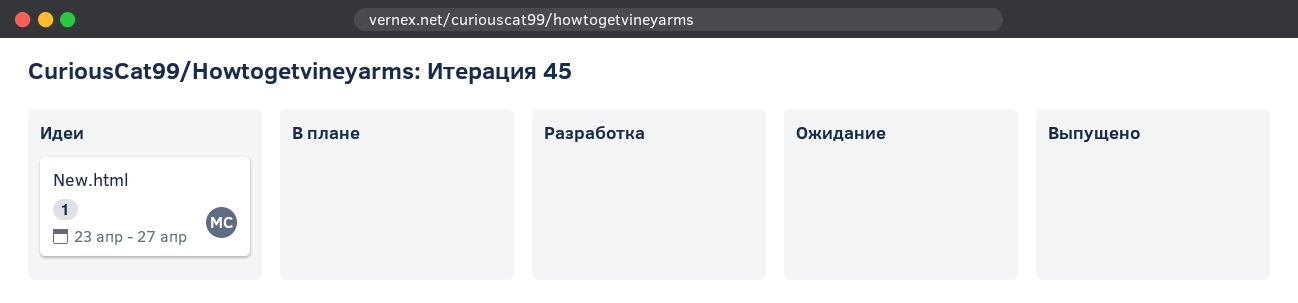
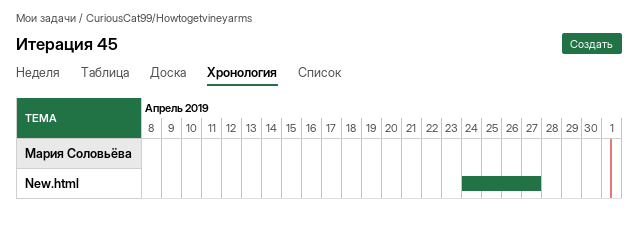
New.html, start: Apr 23 -> Apr 24

